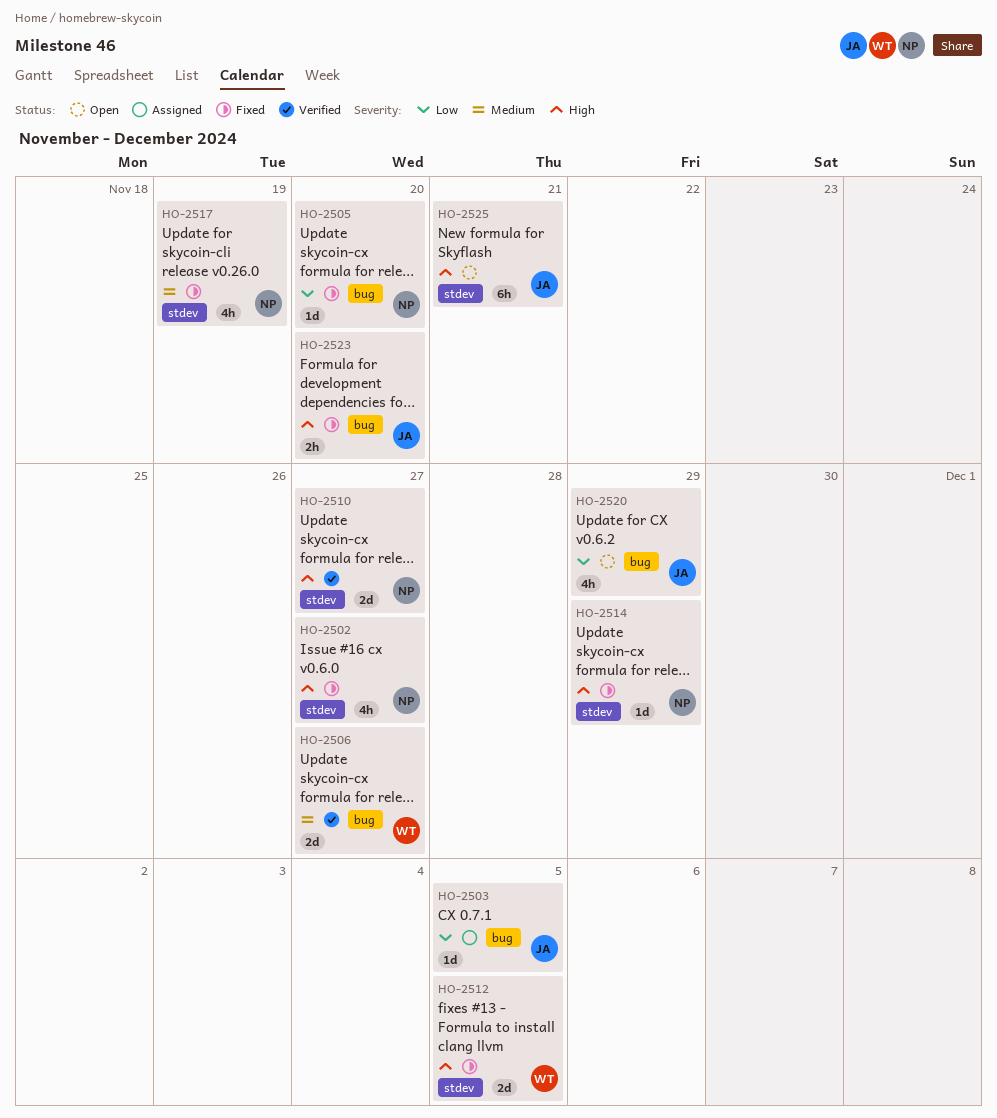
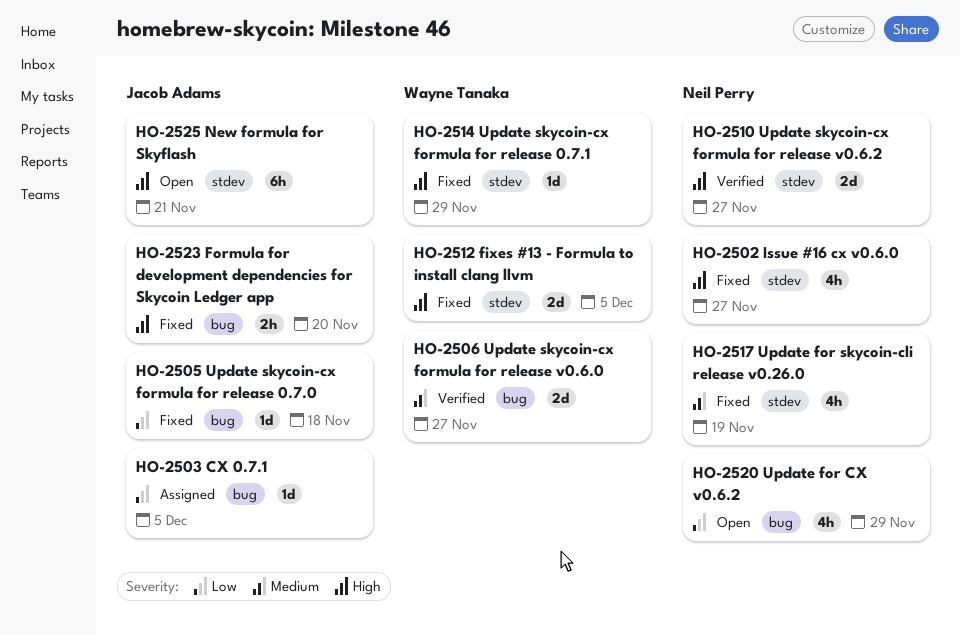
HO-2505, owner: Neil Perry -> Jacob Adams
HO-2505, due: Nov 20 -> Nov 18
HO-2514, owner: Neil Perry -> Wayne Tanaka
HO-2520, owner: Jacob Adams -> Neil Perry

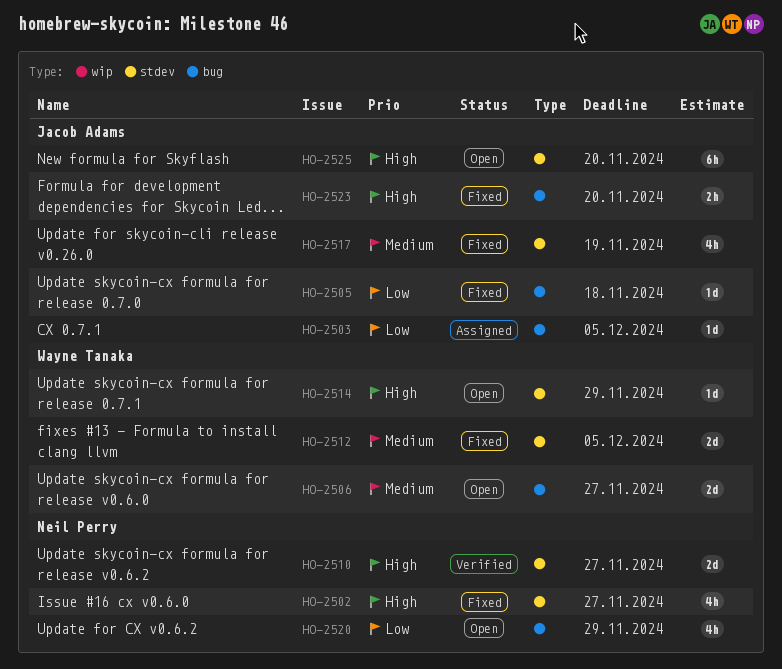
HO-2506, status: Verified -> Open
HO-2512, priority: High -> Medium
HO-2514, status: Fixed -> Open
HO-2517, owner: Neil Perry -> Jacob Adams
HO-2525, due: Nov 21 -> Nov 20

